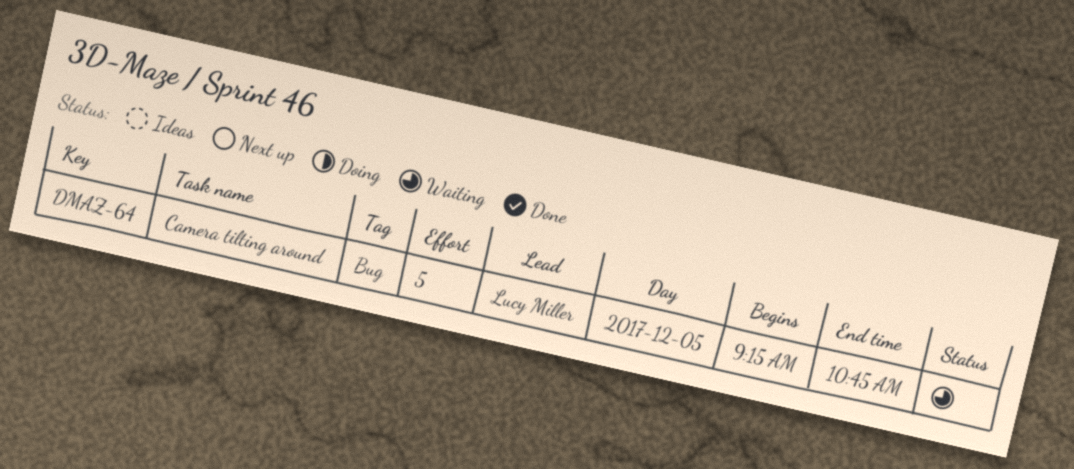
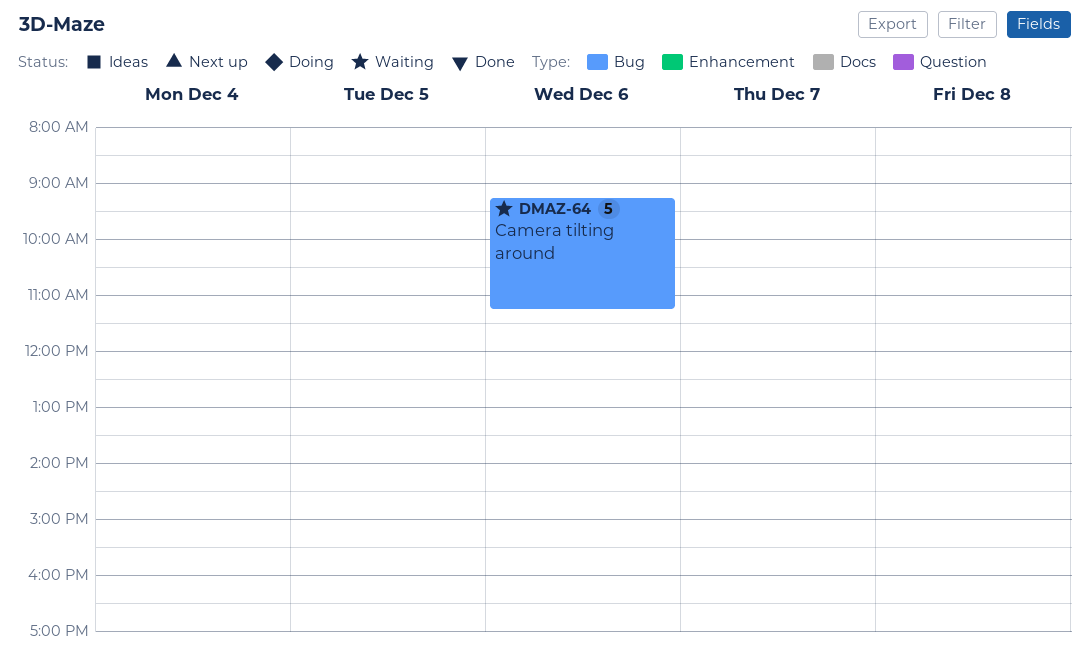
DMAZ-64, day: Dec 5 -> Dec 6
DMAZ-64, ends: 10:45 -> 11:15

